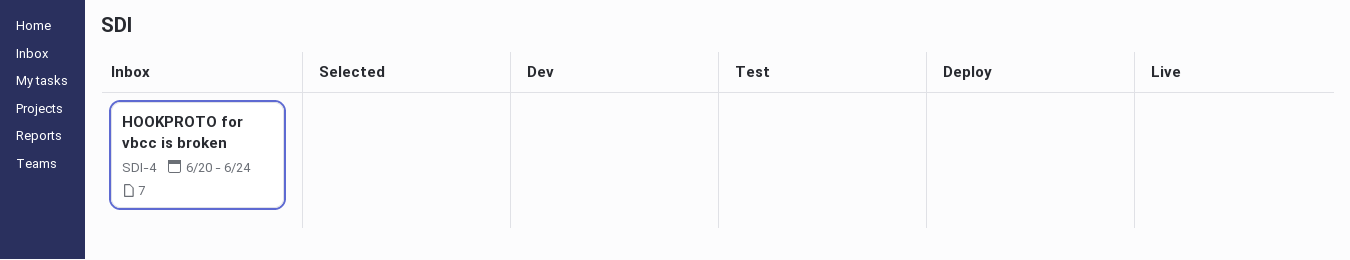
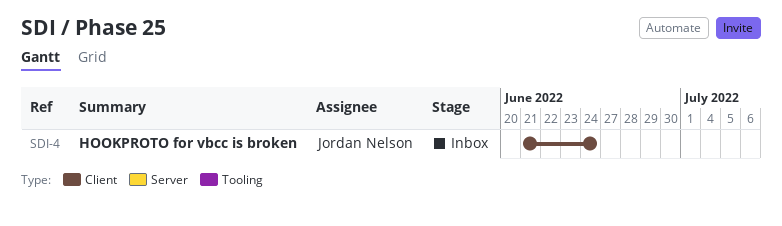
SDI-4, start: Jun 20 -> Jun 21

